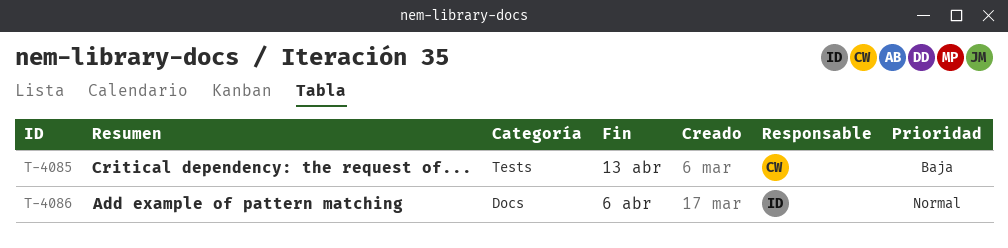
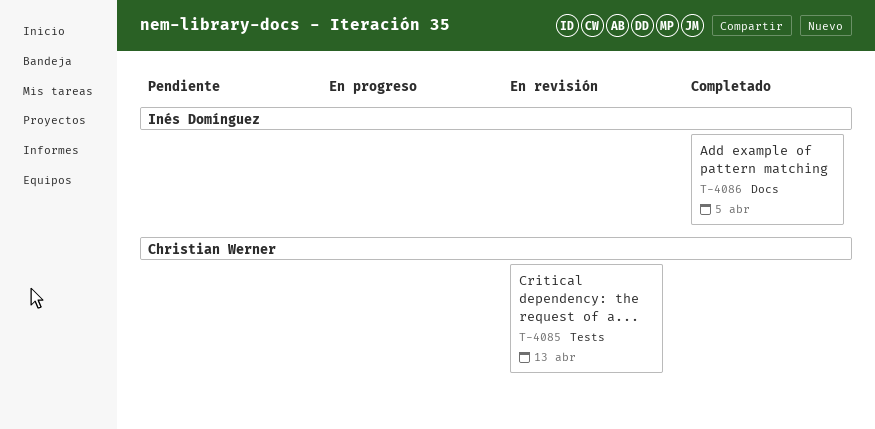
T-4086, due: Apr 6 -> Apr 5

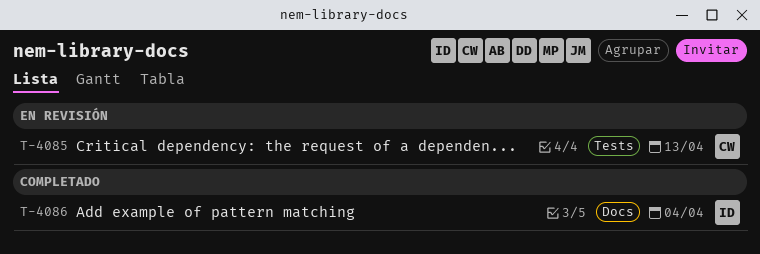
T-4086, due: Apr 5 -> Apr 4

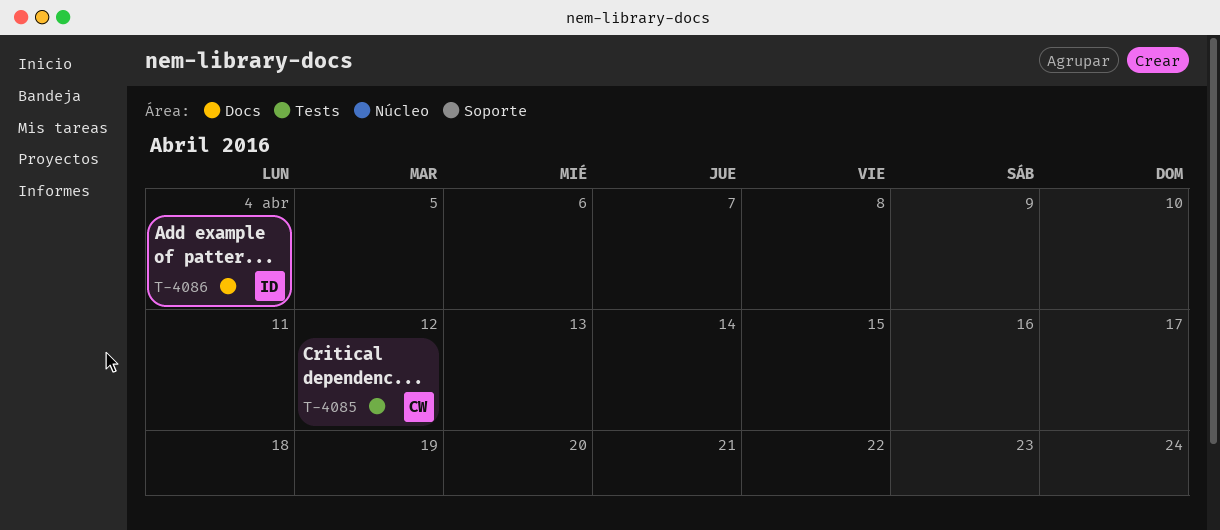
T-4085, due: Apr 13 -> Apr 12

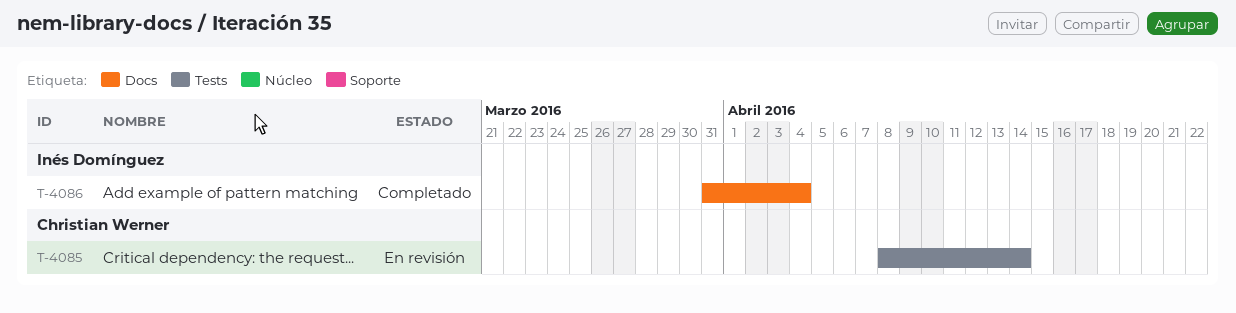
T-4085, due: Apr 12 -> Apr 14

